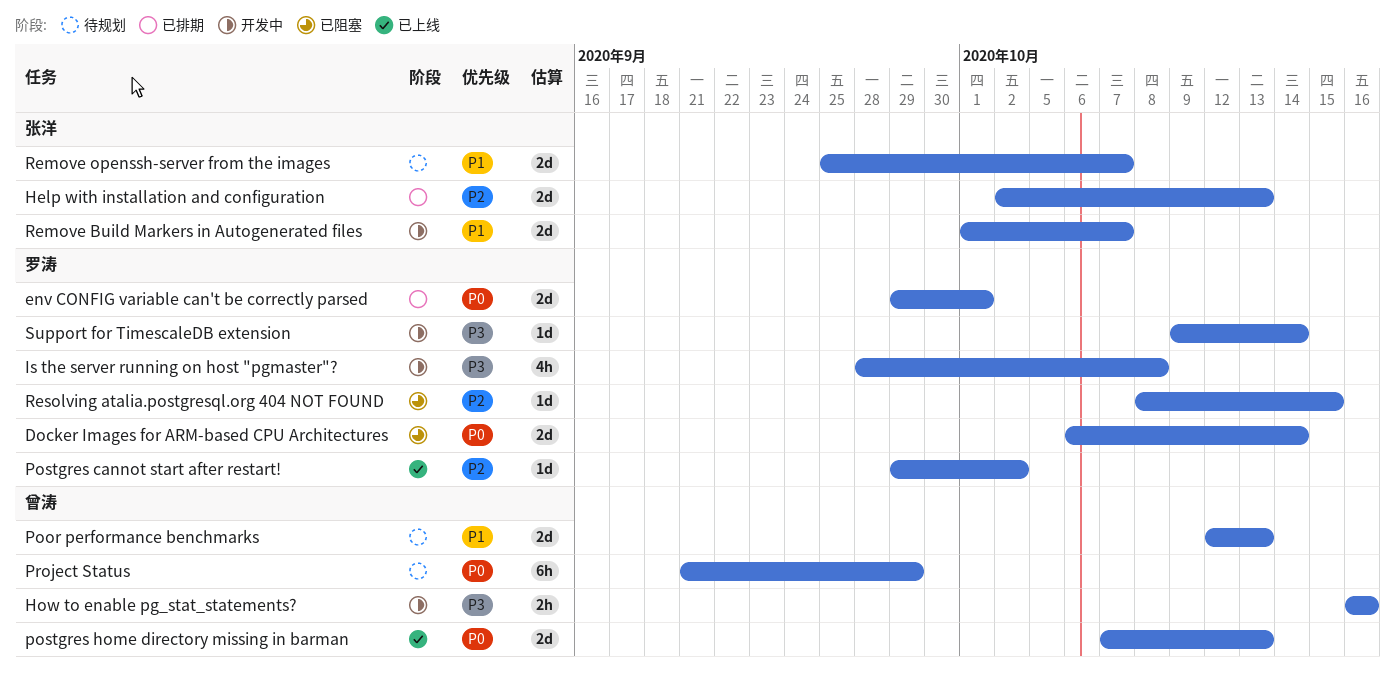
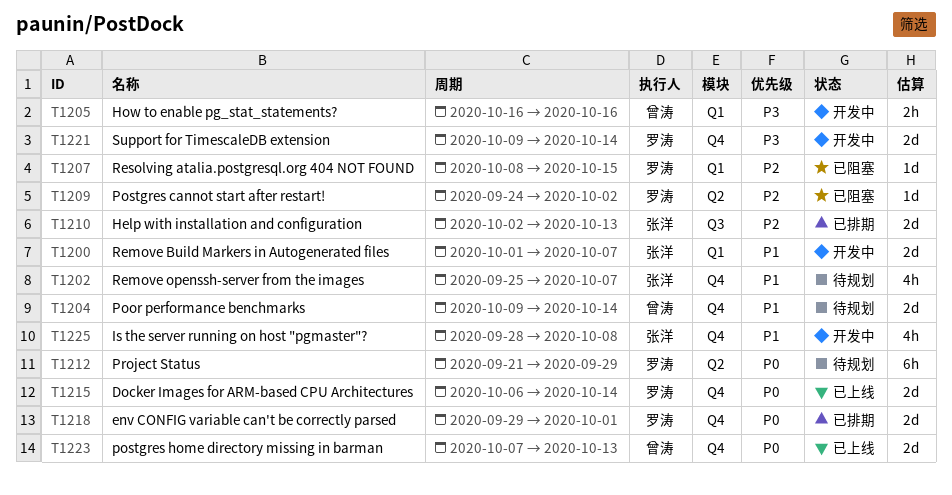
Docker Images for ARM-based CPU Architectures, status: 已阻塞 -> 已上线
Is the server running on host "pgmaster"?, owner: 罗涛 -> 张洋
Is the server running on host "pgmaster"?, priority: P3 -> P1
Poor performance benchmarks, start: Oct 12 -> Oct 9
Poor performance benchmarks, due: Oct 13 -> Oct 14
Postgres cannot start after restart!, status: 已上线 -> 已阻塞
Postgres cannot start after restart!, start: Sep 29 -> Sep 24
Project Status, owner: 曾涛 -> 罗涛
Remove openssh-server from the images, estimate: 2d -> 4h
Support for TimescaleDB extension, estimate: 1d -> 2d

